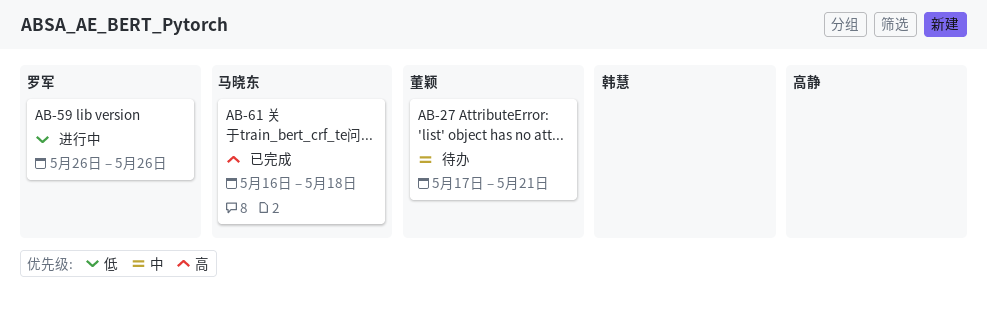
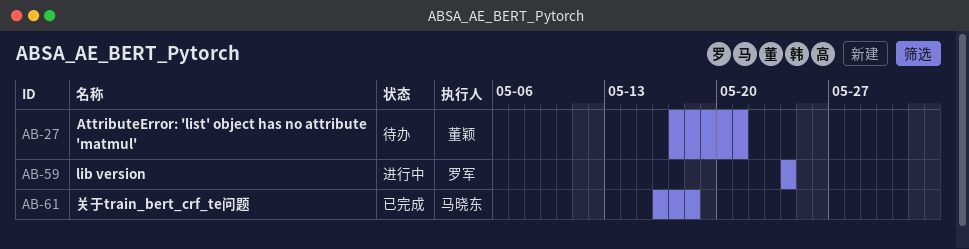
AB-59, start: May 26 -> May 24
AB-59, due: May 26 -> May 24

